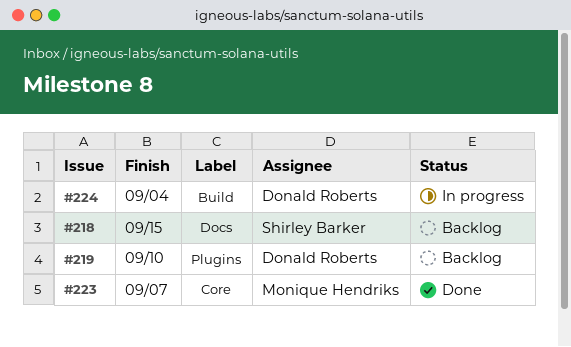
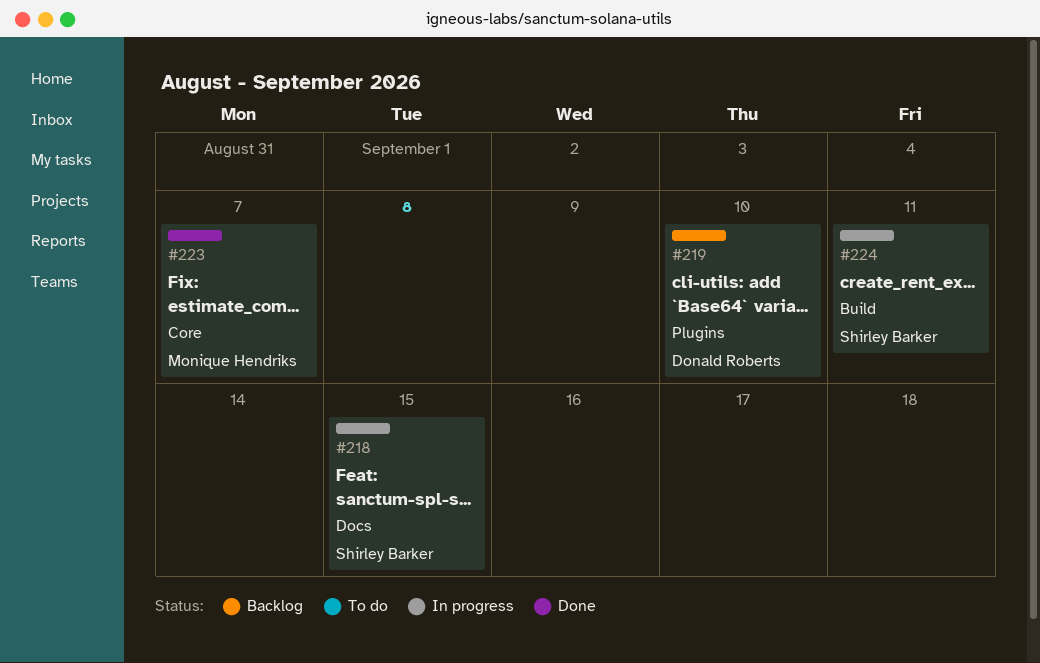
#218, status: Backlog -> In progress
#224, owner: Donald Roberts -> Shirley Barker
#224, due: Sep 4 -> Sep 11

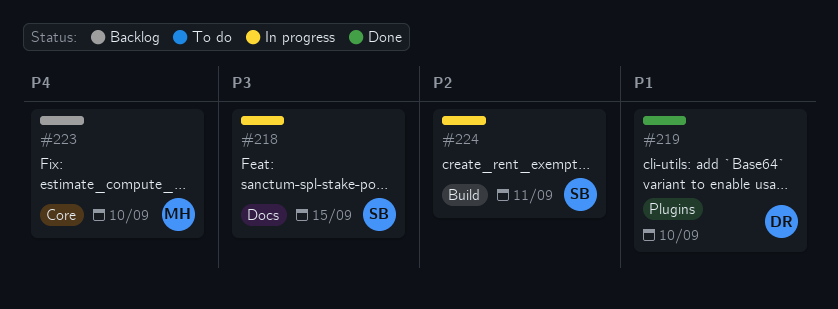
#219, status: Backlog -> Done
#223, status: Done -> Backlog
#223, due: Sep 7 -> Sep 10

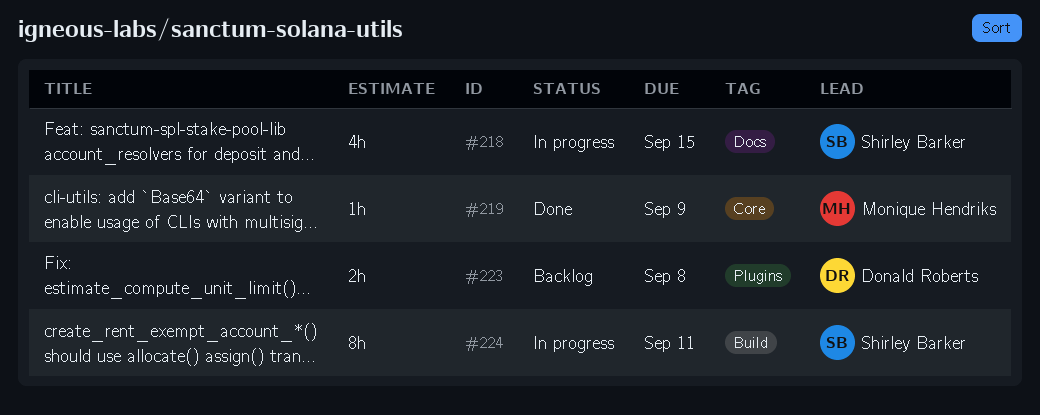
#219, owner: Donald Roberts -> Monique Hendriks
#219, label: Plugins -> Core
#219, due: Sep 10 -> Sep 9
#223, owner: Monique Hendriks -> Donald Roberts
#223, label: Core -> Plugins
#223, due: Sep 10 -> Sep 8

